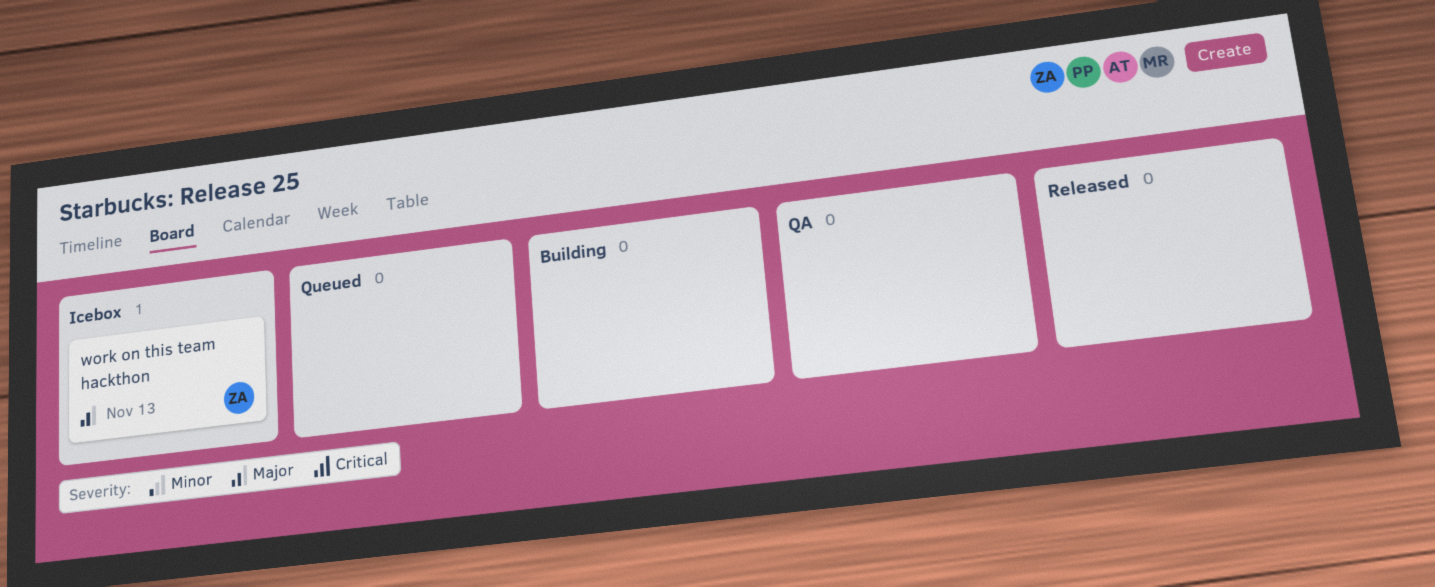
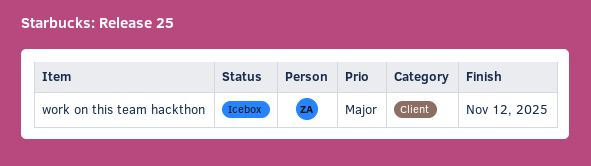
work on this team hackthon, due: Nov 13 -> Nov 12

